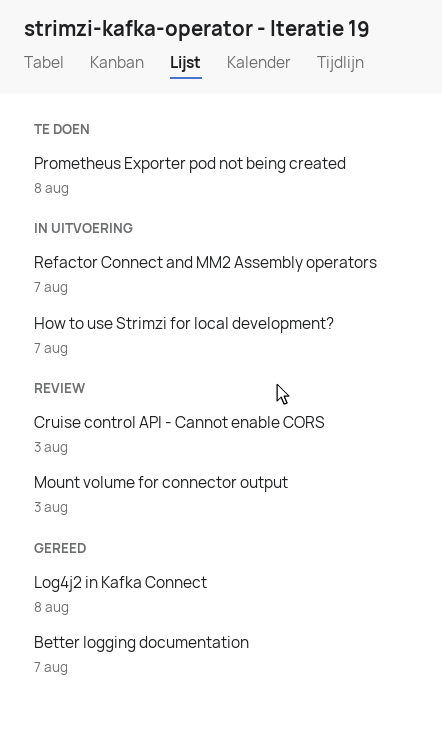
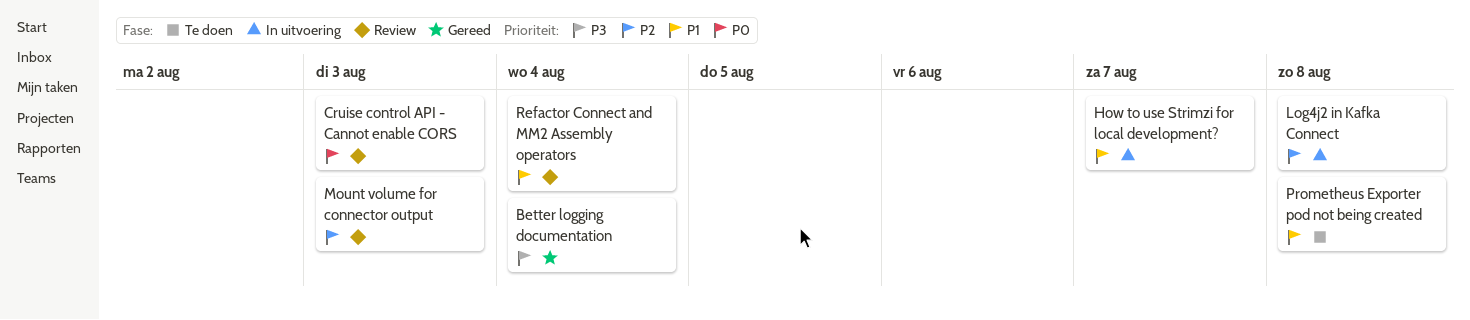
Better logging documentation, due: Aug 7 -> Aug 4
Log4j2 in Kafka Connect, status: Gereed -> In uitvoering
Refactor Connect and MM2 Assembly operators, status: In uitvoering -> Review
Refactor Connect and MM2 Assembly operators, due: Aug 7 -> Aug 4

